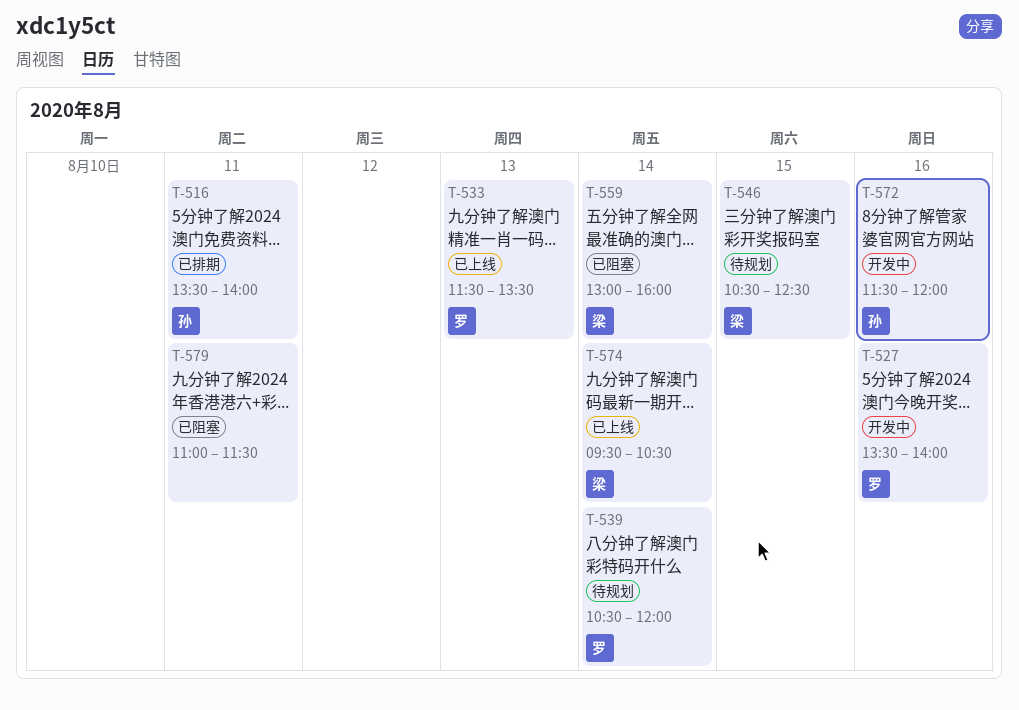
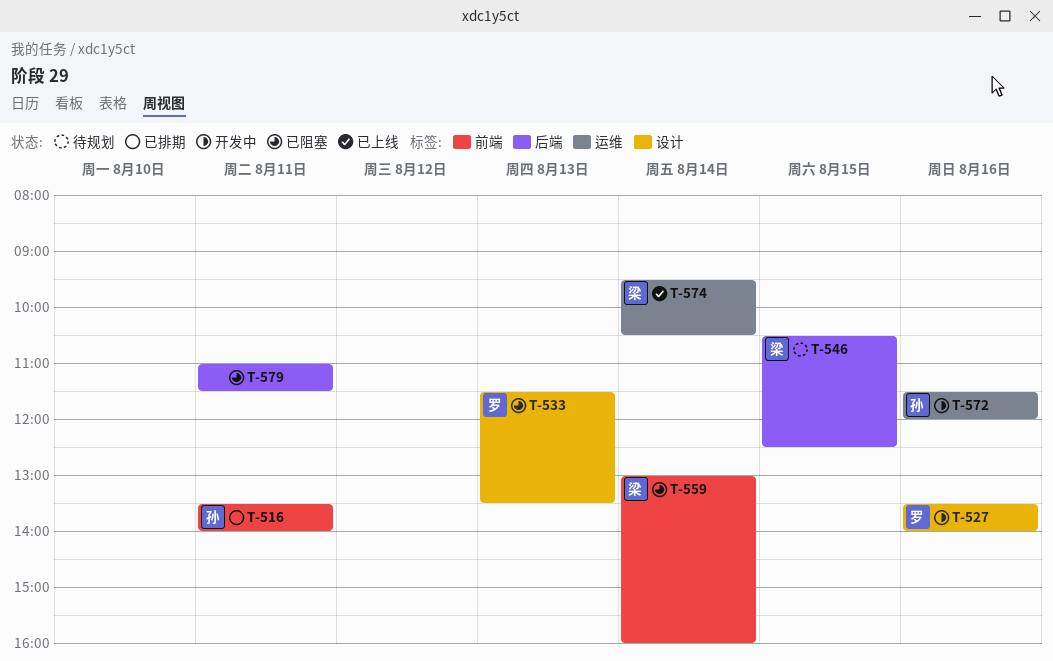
T-533, status: 已上线 -> 已阻塞
T-539: present -> none

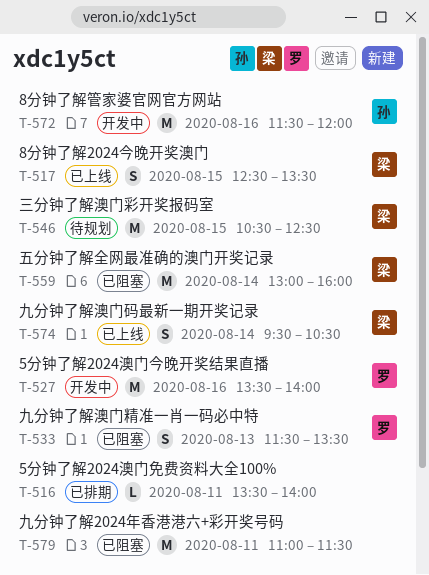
T-516, owner: 孙 -> none
T-517: none -> present

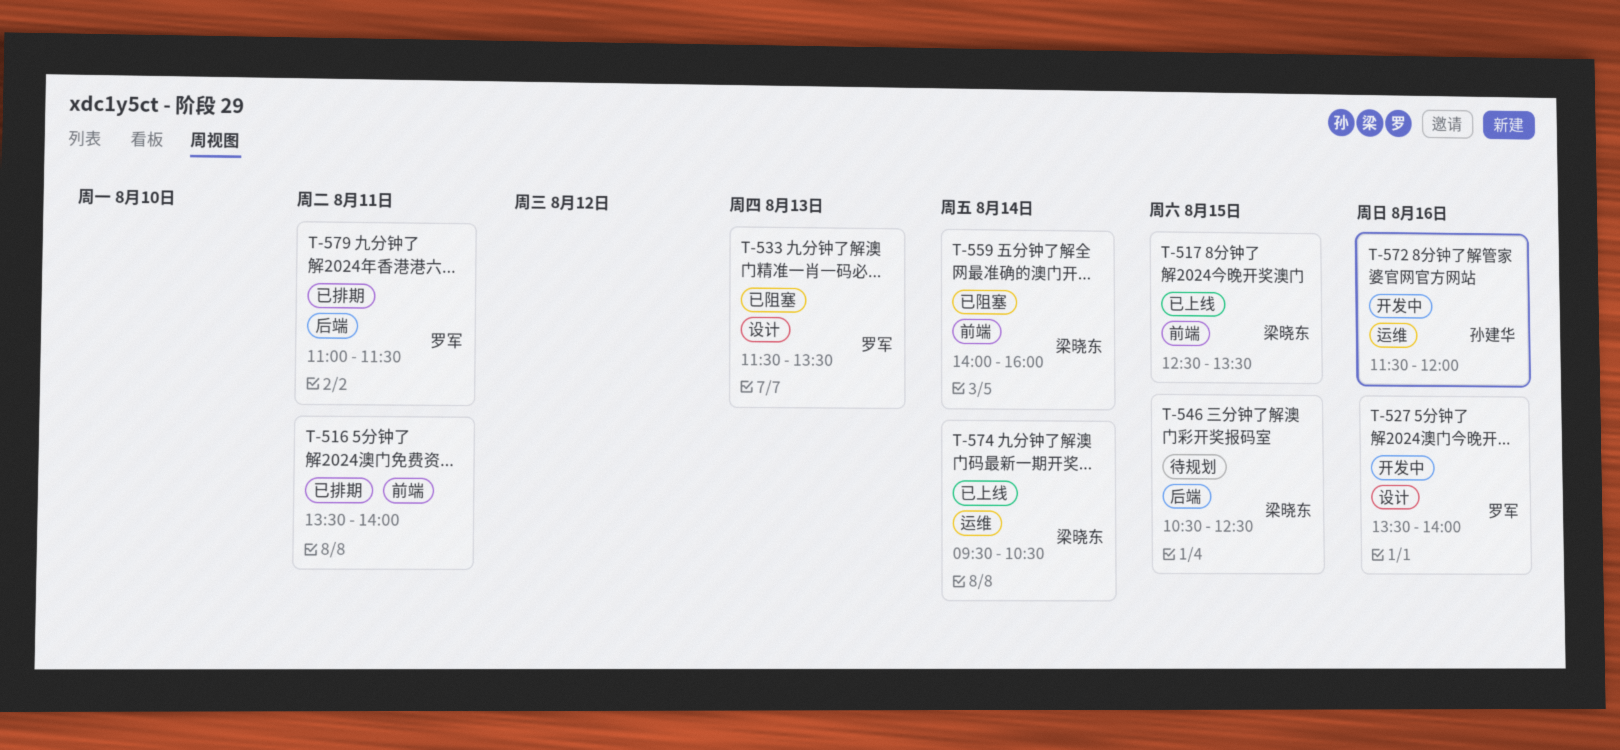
T-559, begins: 13:00 -> 14:00
T-579, status: 已阻塞 -> 已排期
T-579, owner: none -> 罗军

